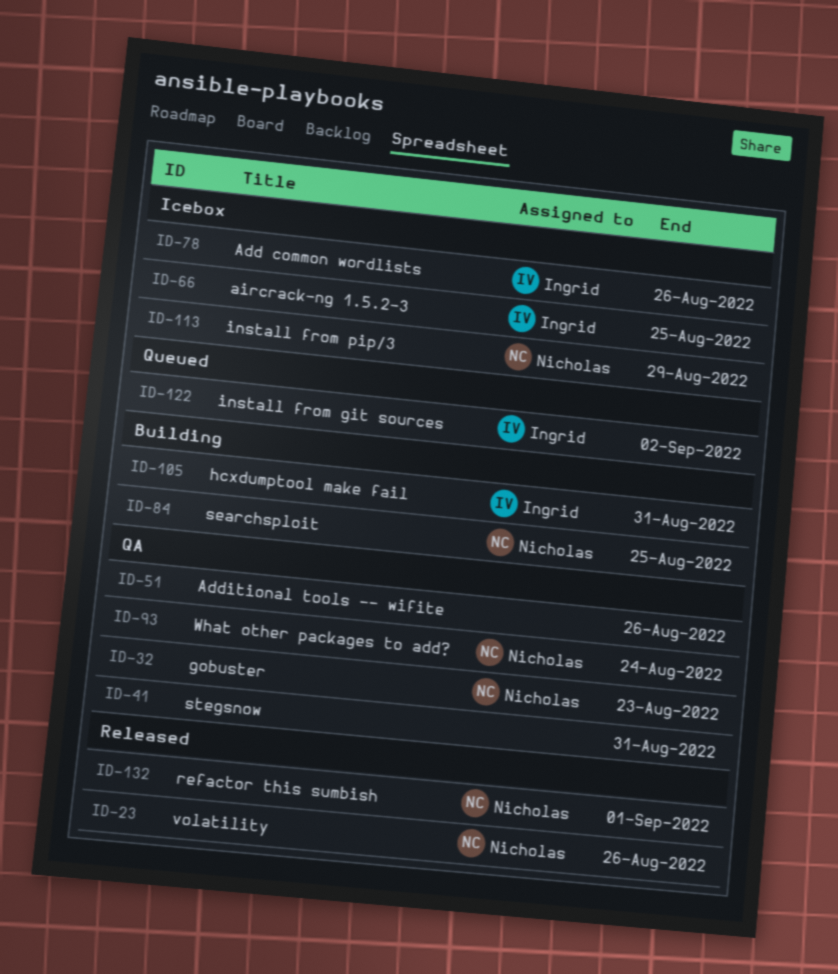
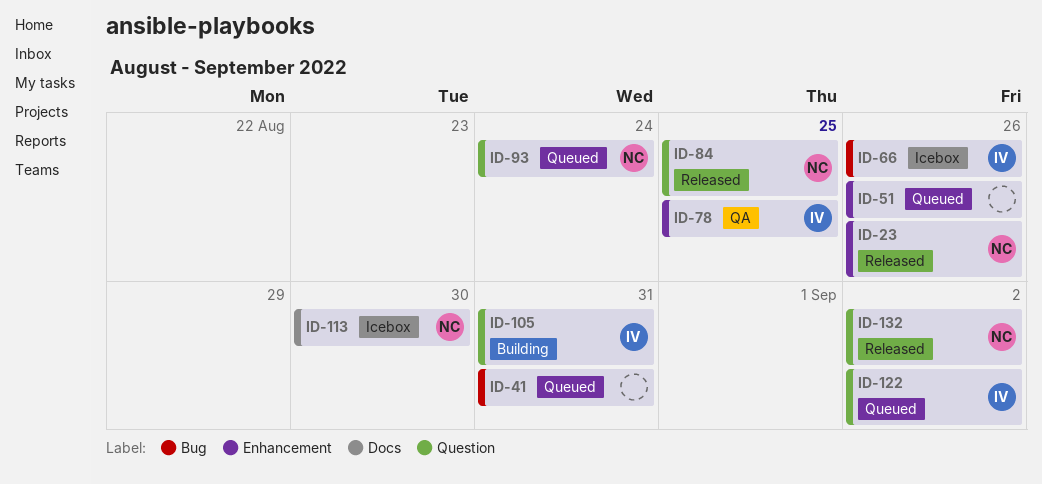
ID-32: present -> none
ID-41, status: QA -> Queued
ID-51, status: QA -> Queued
ID-66, due: Aug 25 -> Aug 26
ID-78, status: Icebox -> QA
ID-78, due: Aug 26 -> Aug 25
ID-84, status: Building -> Released
ID-93, status: QA -> Queued
ID-113, due: Aug 29 -> Aug 30
ID-132, due: Sep 1 -> Sep 2

